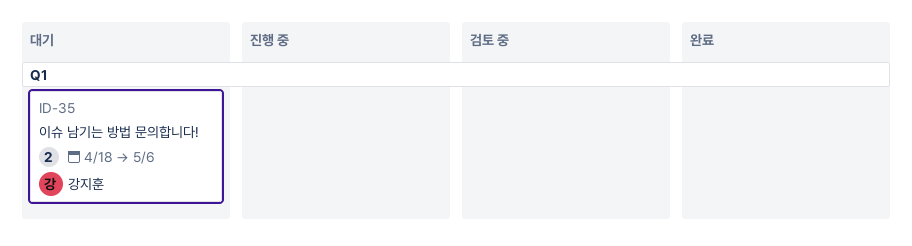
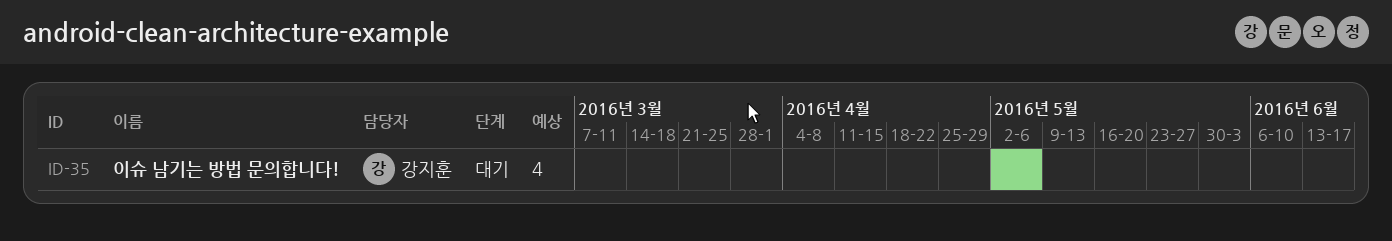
ID-35, estimate: 2 -> 4
ID-35, start: Apr 18 -> May 2

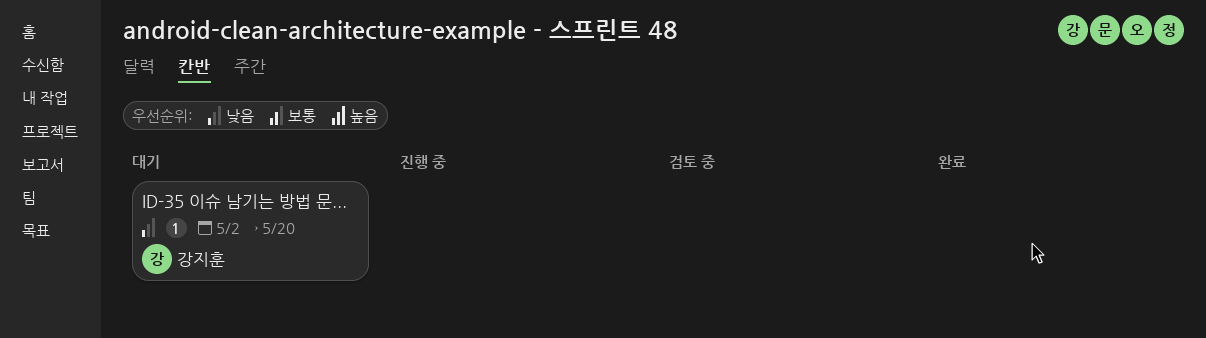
ID-35, estimate: 4 -> 1
ID-35, due: May 6 -> May 20

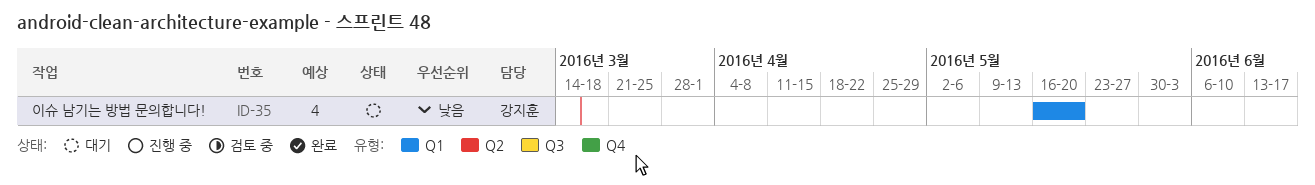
ID-35, estimate: 1 -> 4
ID-35, start: May 2 -> May 16

